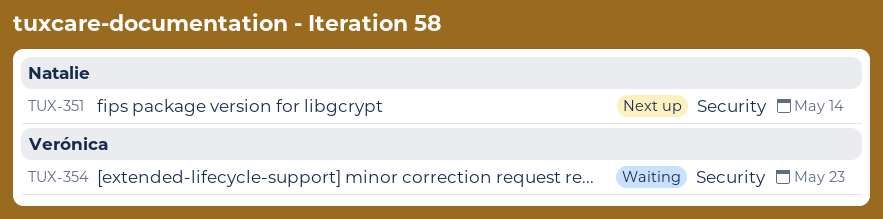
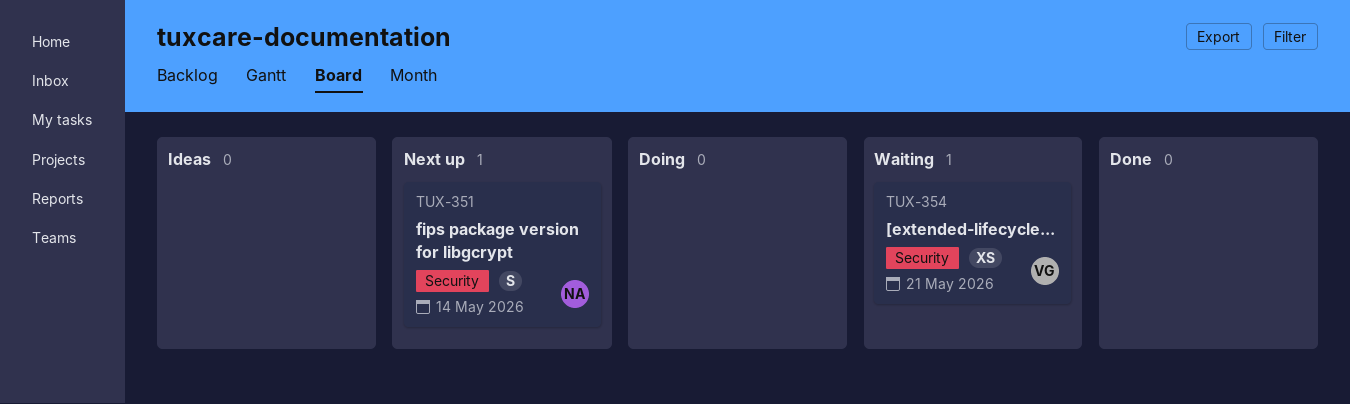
TUX-354, due: May 23 -> May 21

